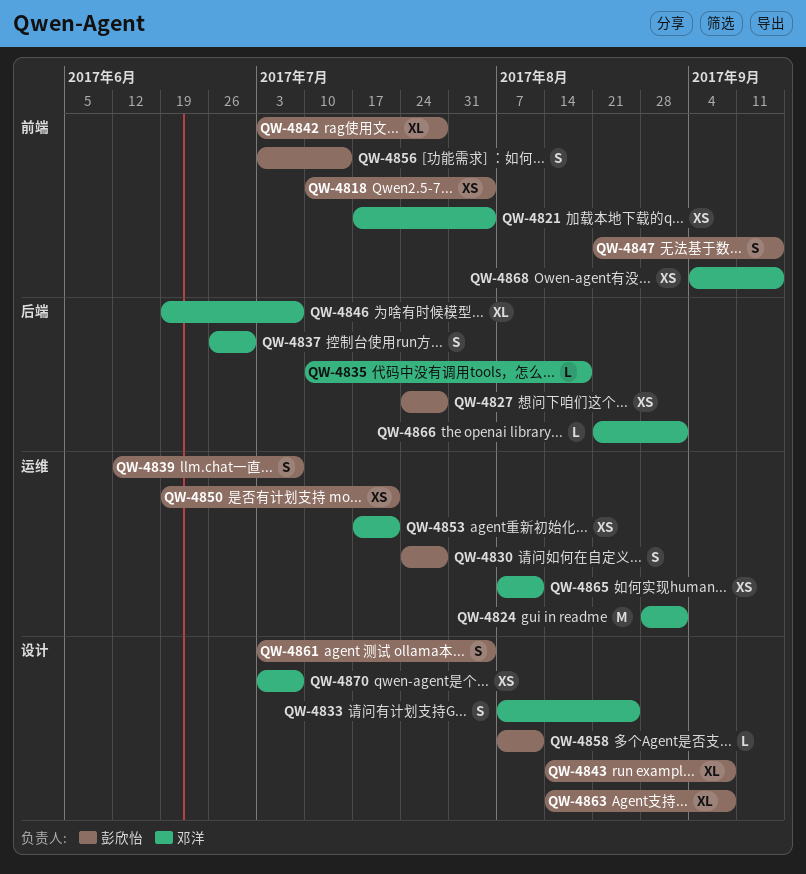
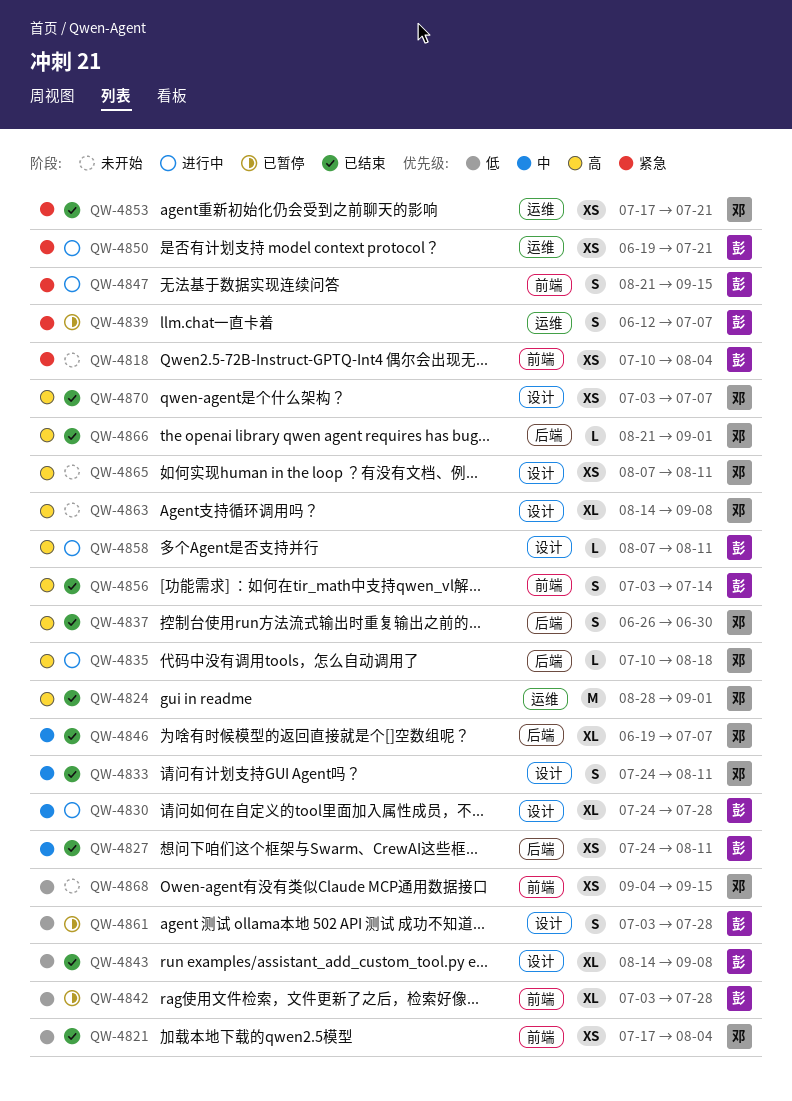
QW-4827, due: Jul 28 -> Aug 11
QW-4830, label: 运维 -> 设计
QW-4830, estimate: S -> XL
QW-4833, start: Aug 7 -> Jul 24
QW-4833, due: Aug 25 -> Aug 11
QW-4861, due: Aug 4 -> Jul 28
QW-4863, owner: 彭欣怡 -> 邓洋
QW-4865, label: 运维 -> 设计

